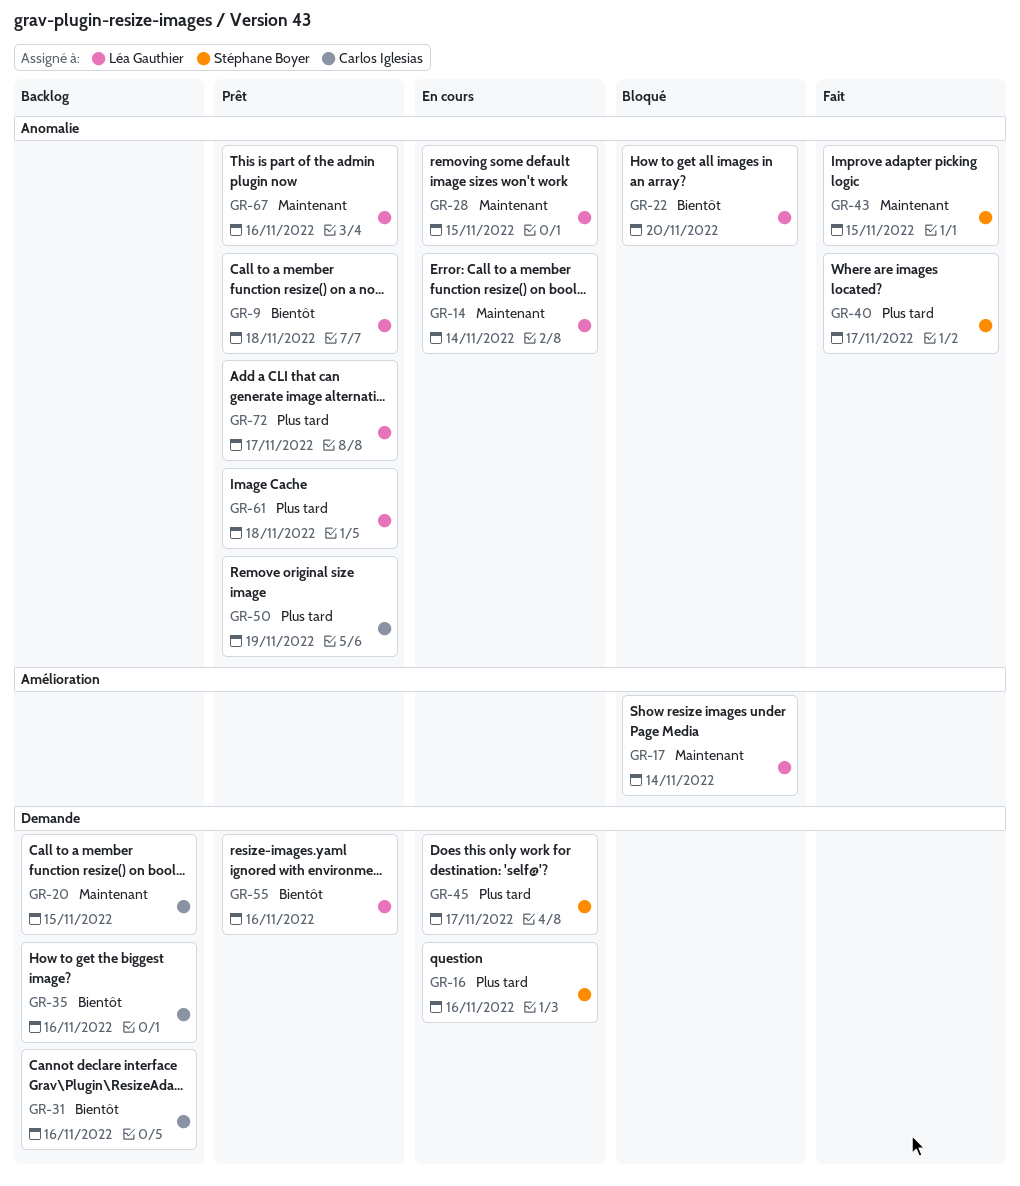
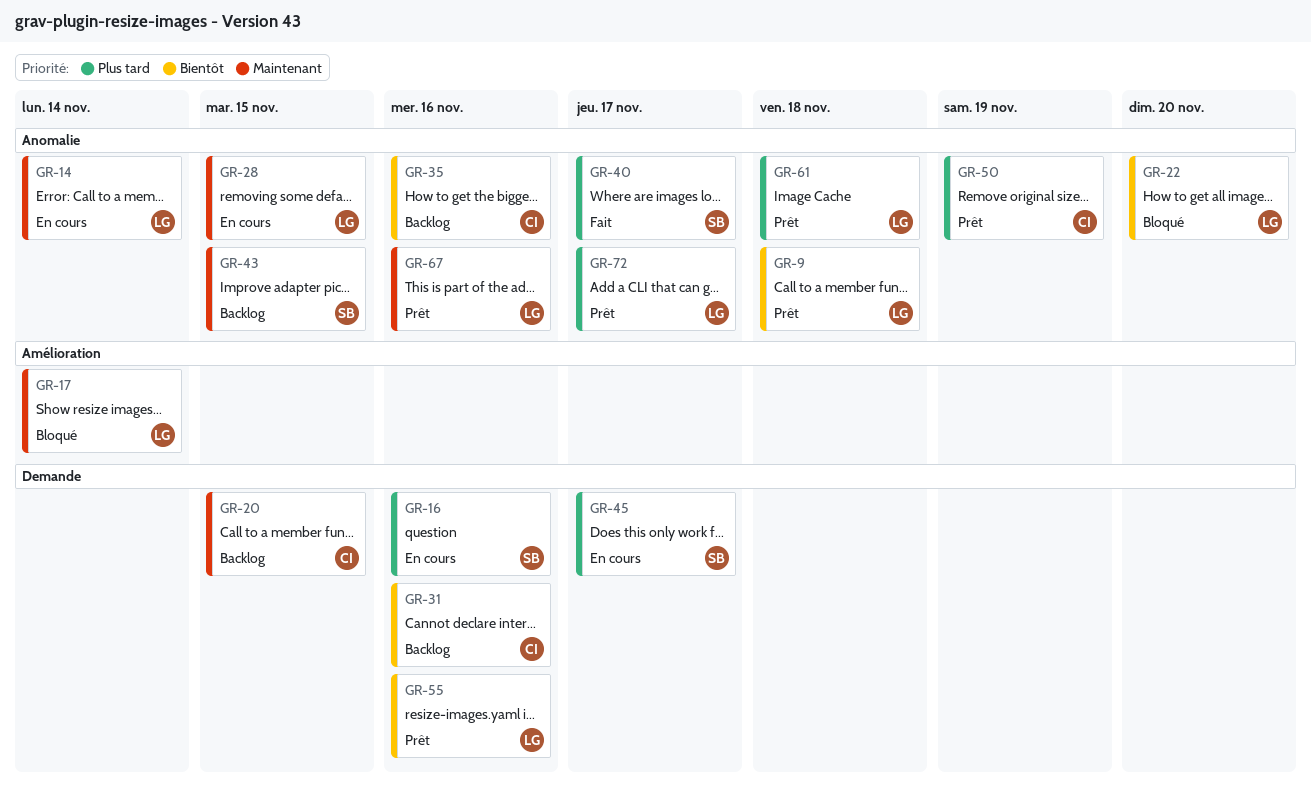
GR-35, label: Demande -> Anomalie
GR-43, status: Fait -> Backlog

